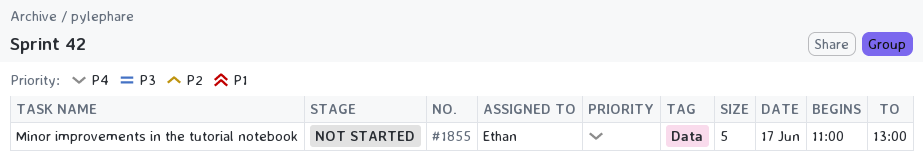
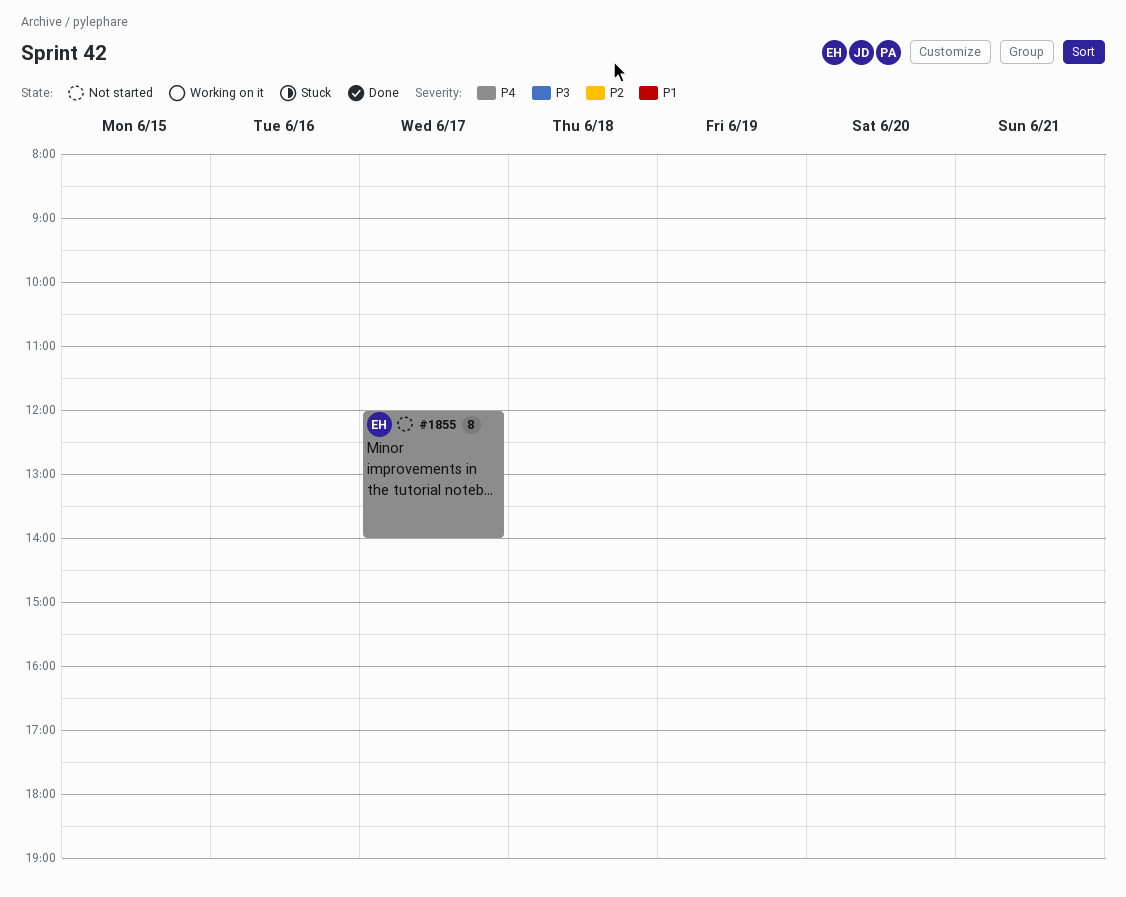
#1855, estimate: 5 -> 8
#1855, begins: 11:00 -> 12:00
#1855, ends: 13:00 -> 14:00

